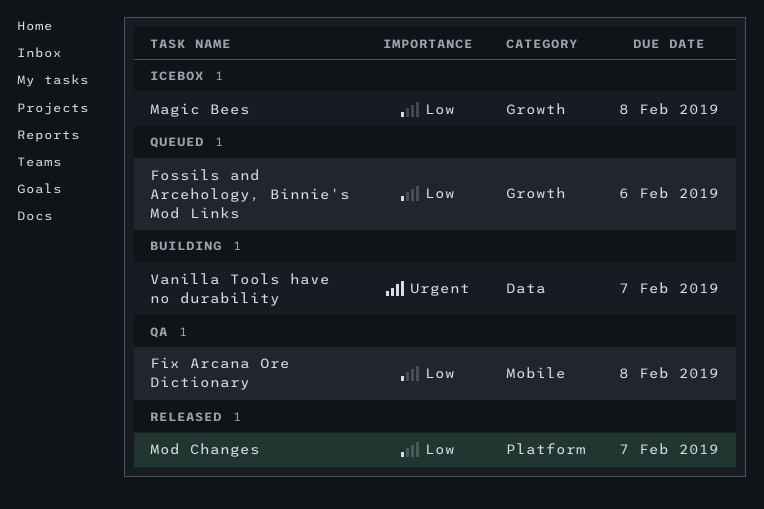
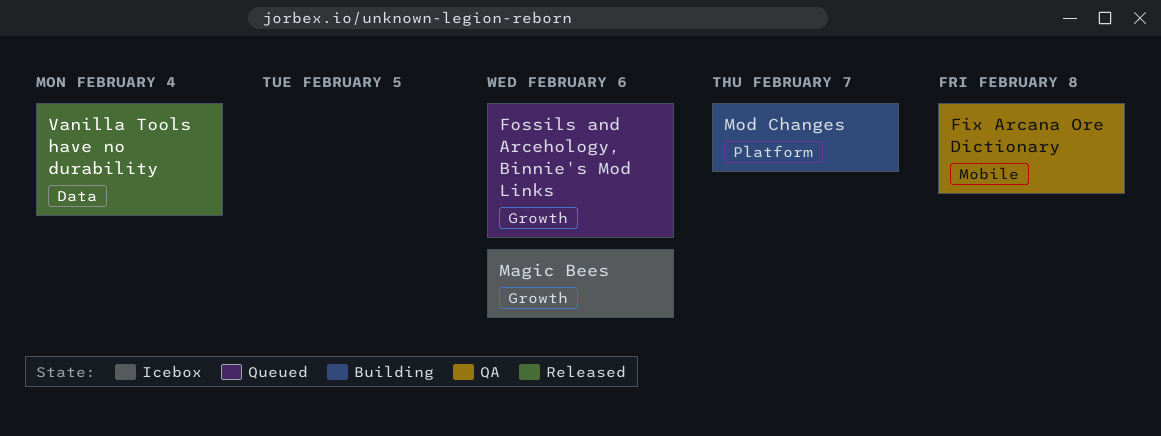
Magic Bees, due: Feb 8 -> Feb 6
Mod Changes, status: Released -> Building
Vanilla Tools have no durability, status: Building -> Released
Vanilla Tools have no durability, due: Feb 7 -> Feb 4

